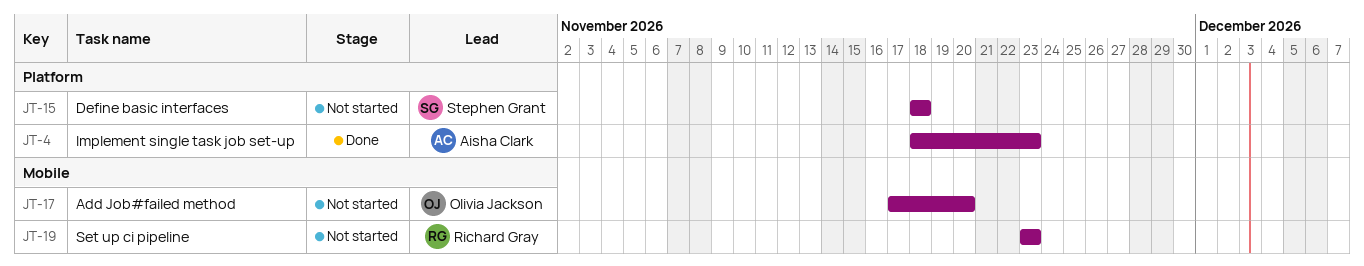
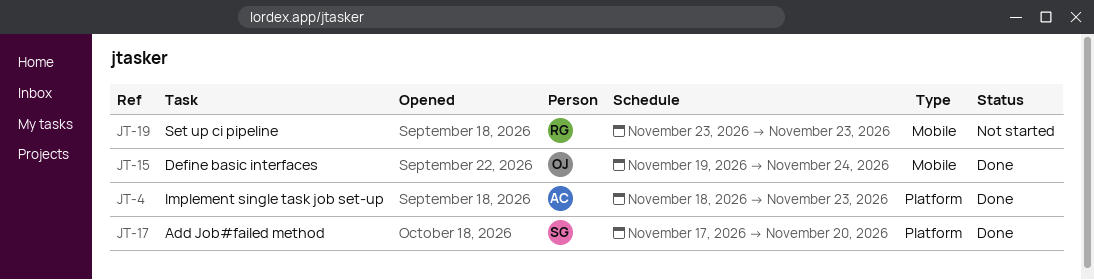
JT-15, status: Not started -> Done
JT-15, owner: Stephen Grant -> Olivia Jackson
JT-15, label: Platform -> Mobile
JT-15, start: Nov 18 -> Nov 19
JT-15, due: Nov 18 -> Nov 24
JT-17, status: Not started -> Done
JT-17, owner: Olivia Jackson -> Stephen Grant
JT-17, label: Mobile -> Platform

